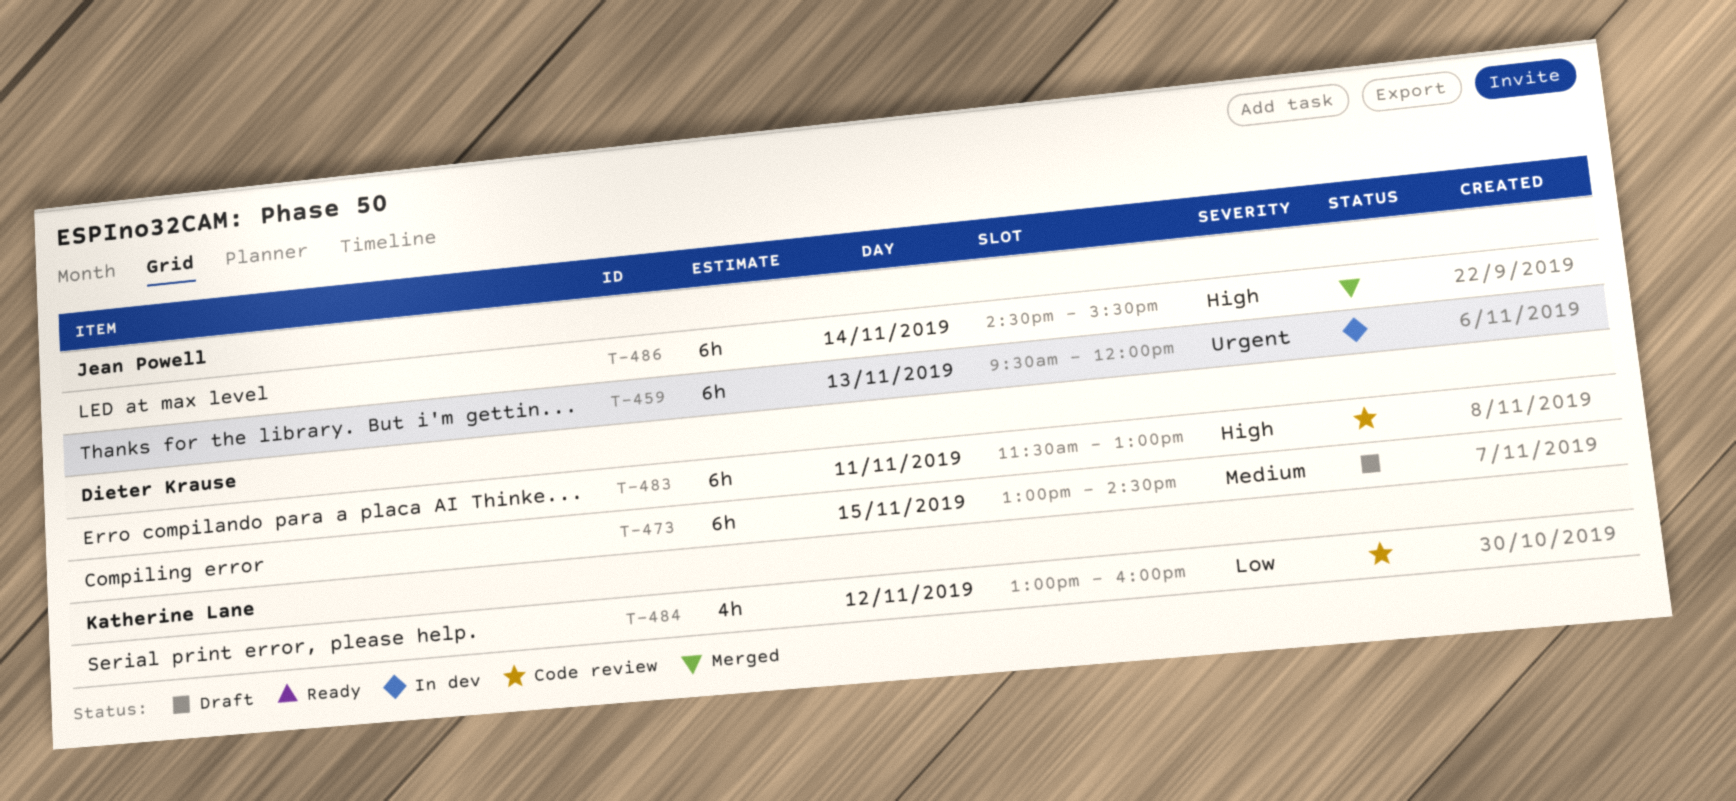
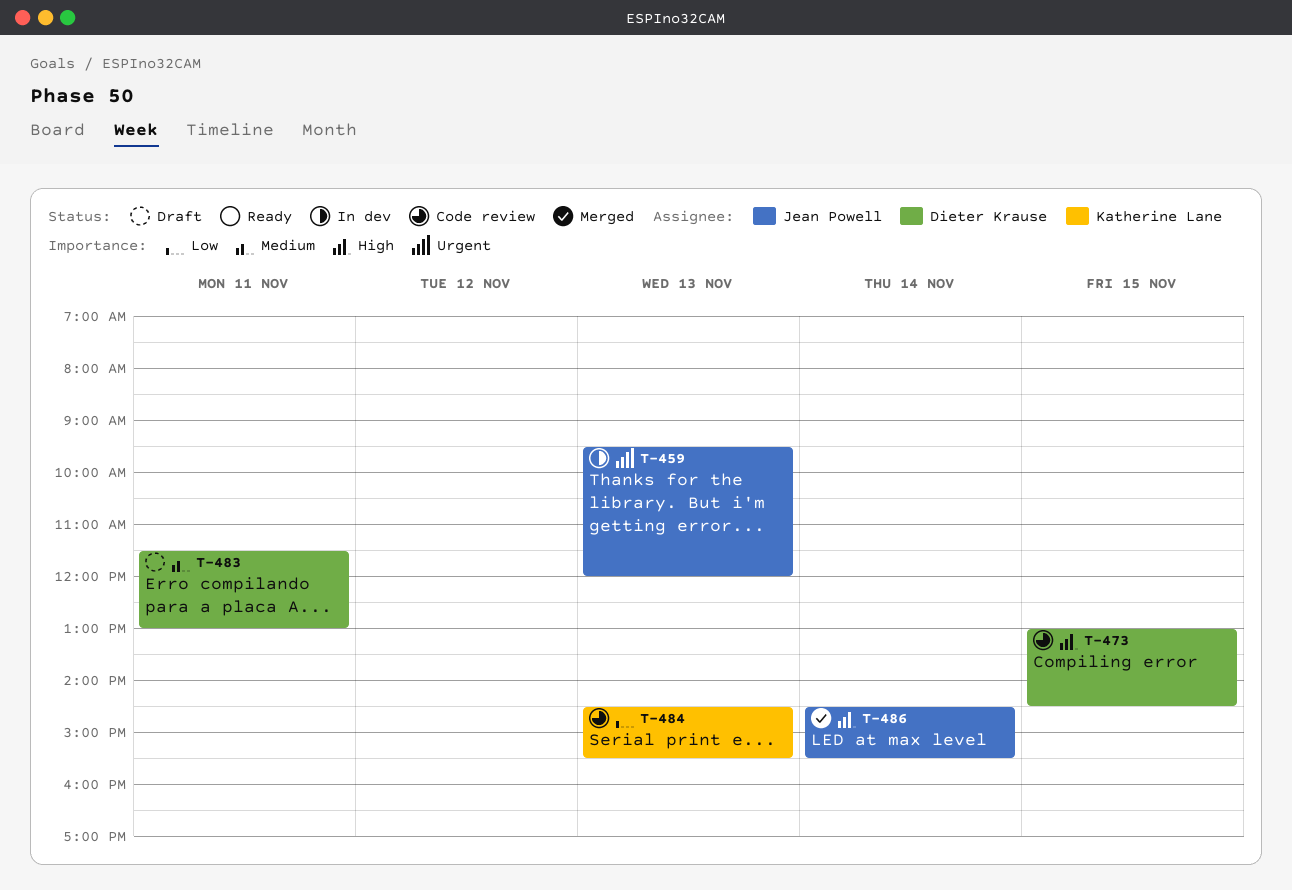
T-473, status: Draft -> Code review
T-473, priority: Medium -> High
T-483, status: Code review -> Draft
T-483, priority: High -> Medium
T-484, day: Nov 12 -> Nov 13
T-484, begins: 13:00 -> 14:30
T-484, ends: 16:00 -> 15:30

